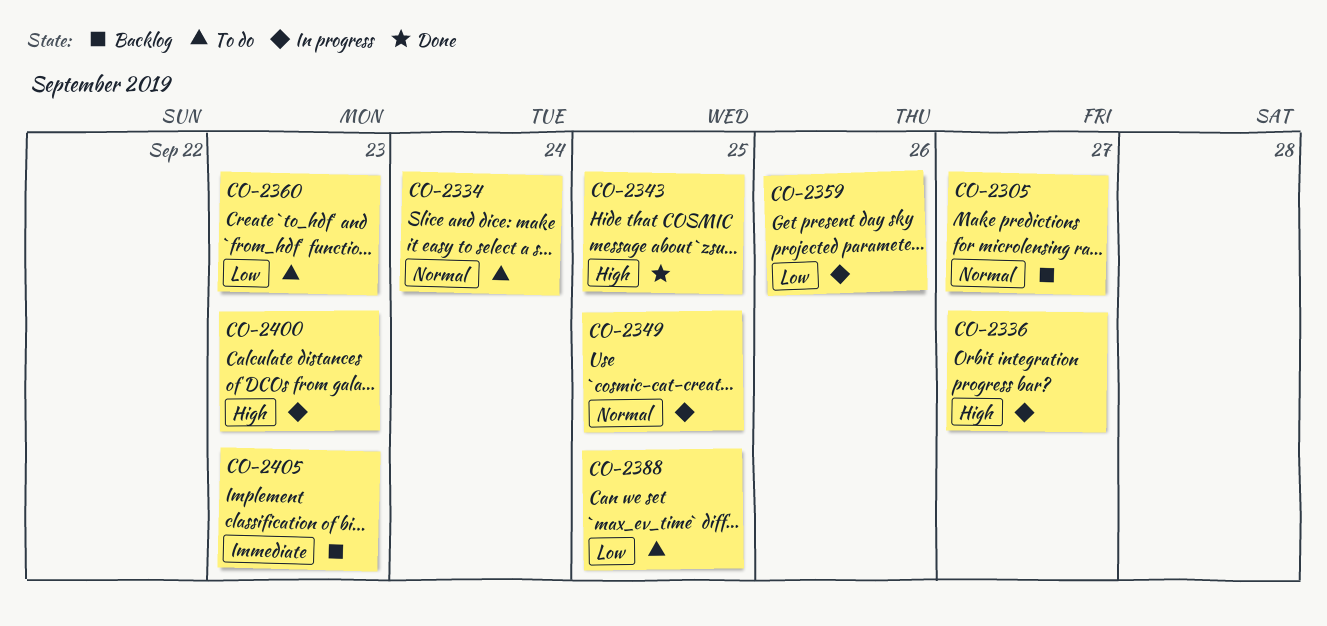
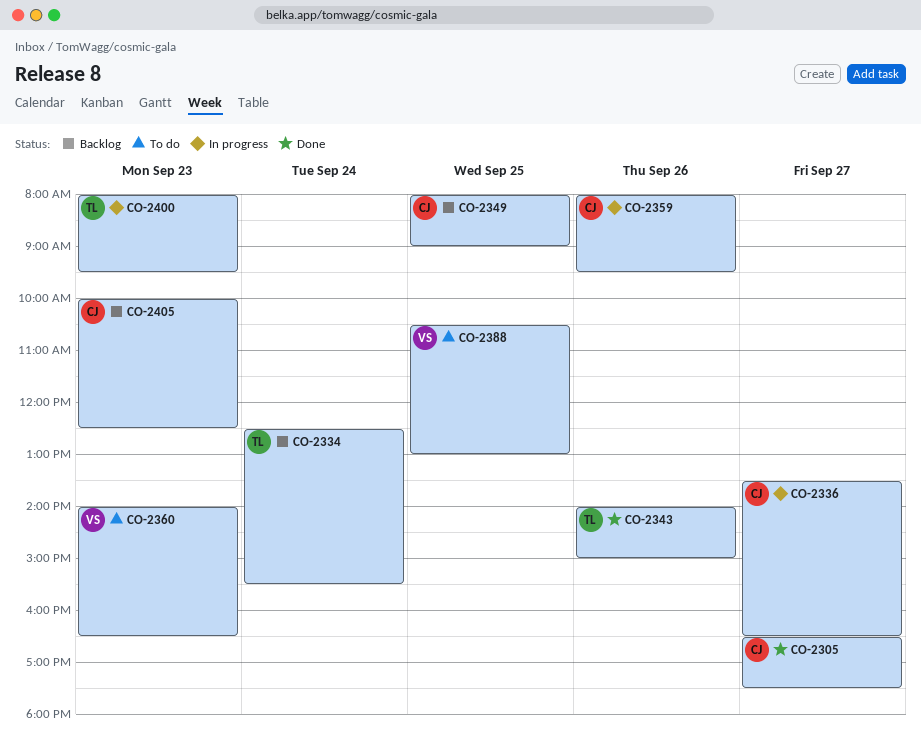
CO-2305, status: Backlog -> Done
CO-2334, status: To do -> Backlog
CO-2343, day: Sep 25 -> Sep 26
CO-2349, status: In progress -> Backlog

